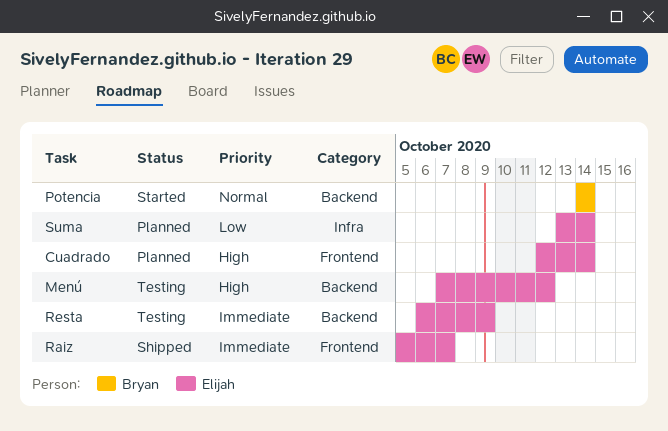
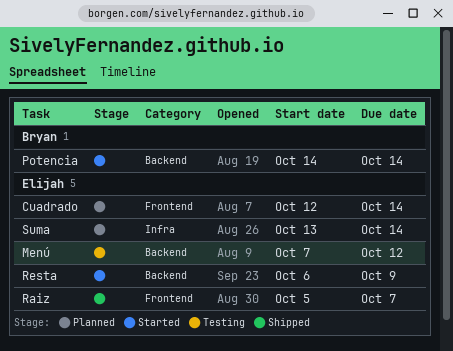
Resta, status: Testing -> Started

